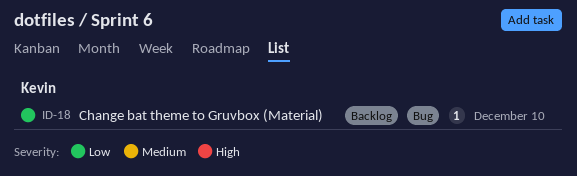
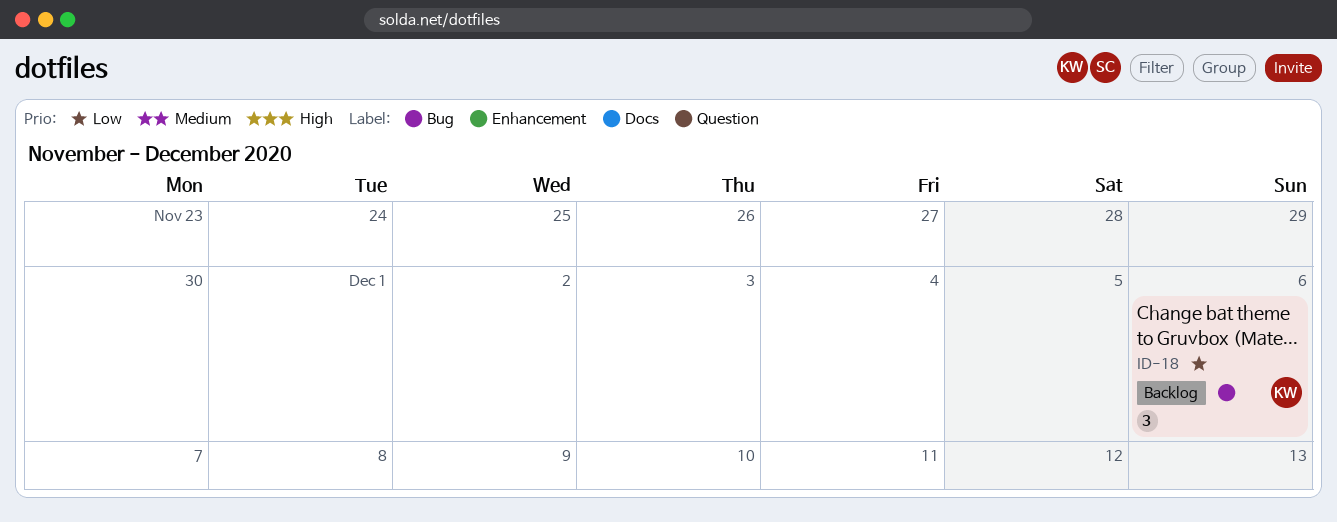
ID-18, estimate: 1 -> 3
ID-18, due: Dec 10 -> Dec 6

